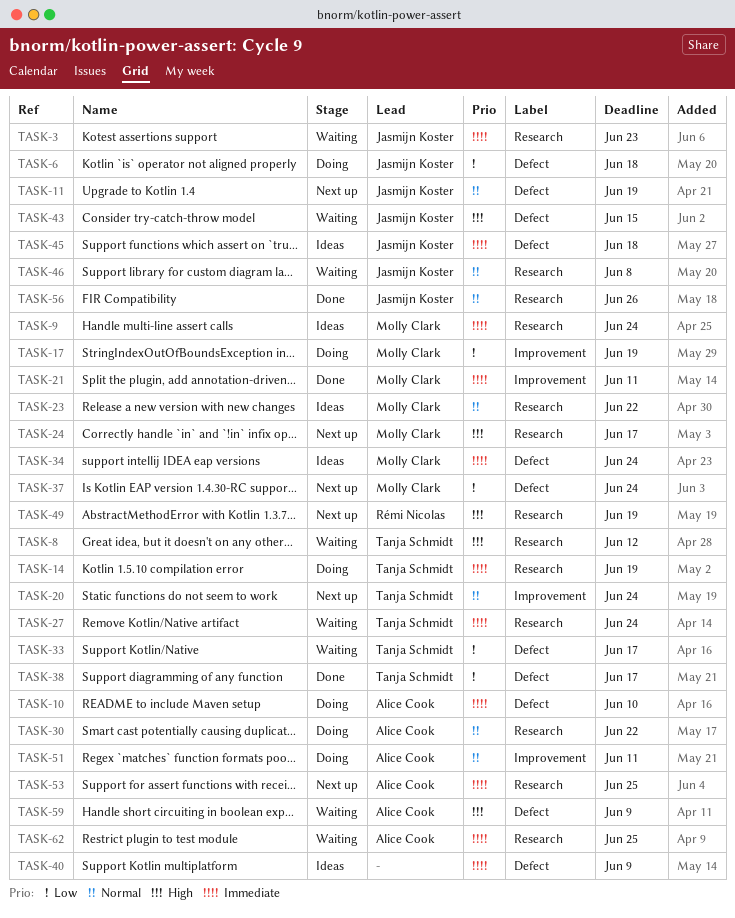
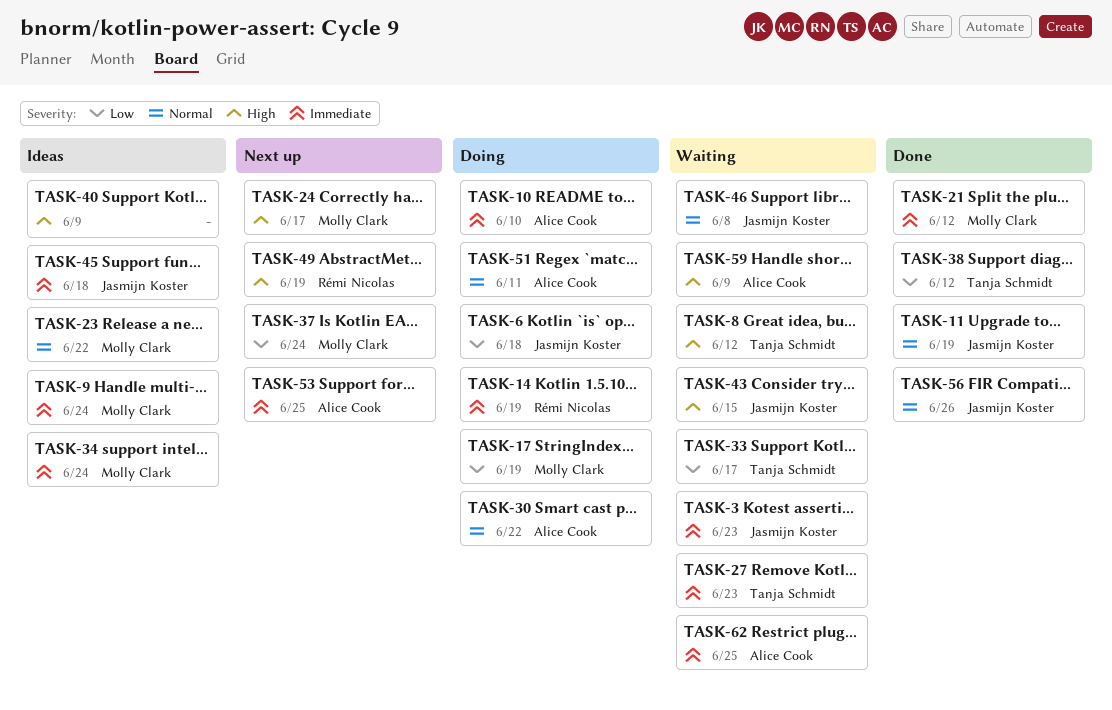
TASK-11, status: Next up -> Done
TASK-14, owner: Tanja Schmidt -> Rémi Nicolas
TASK-20: present -> none
TASK-21, due: Jun 11 -> Jun 12
TASK-27, due: Jun 24 -> Jun 23
TASK-38, due: Jun 17 -> Jun 12
TASK-40, priority: Immediate -> High

